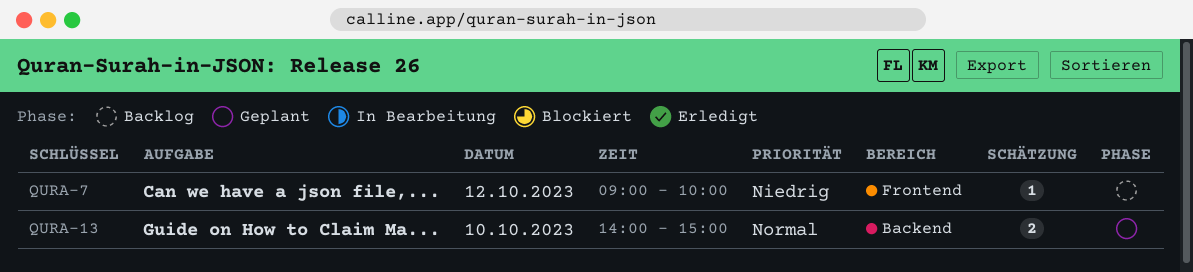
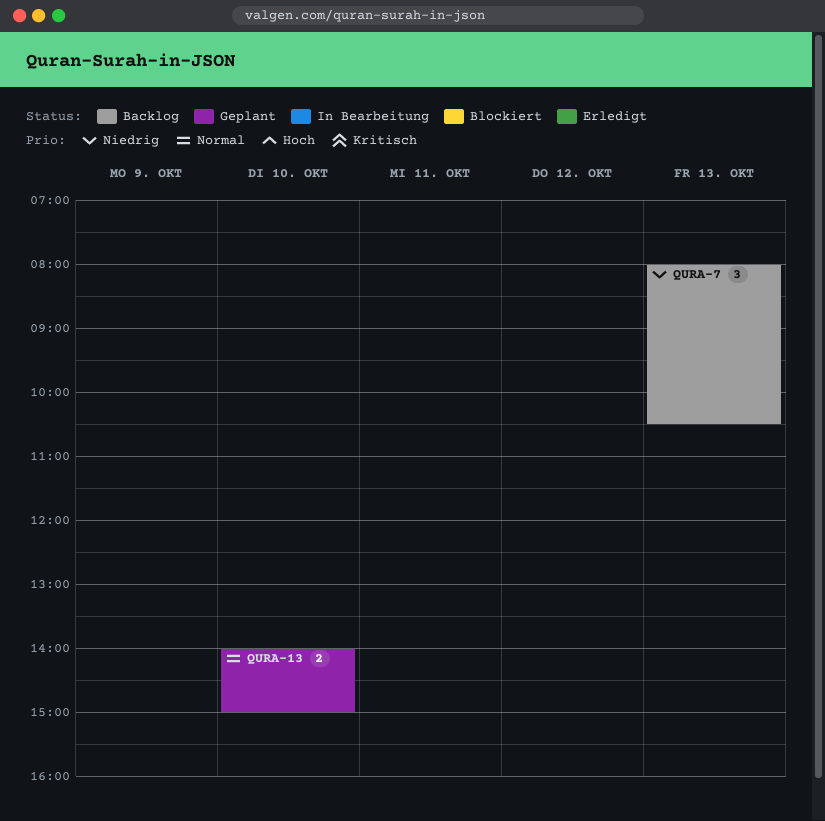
QURA-7, estimate: 1 -> 3
QURA-7, day: Oct 12 -> Oct 13
QURA-7, begins: 09:00 -> 08:00
QURA-7, ends: 10:00 -> 10:30

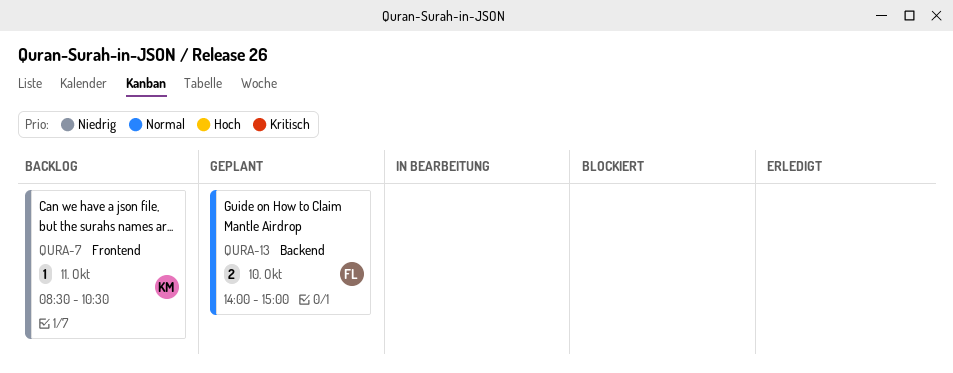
QURA-7, estimate: 3 -> 1
QURA-7, day: Oct 13 -> Oct 11
QURA-7, begins: 08:00 -> 08:30

